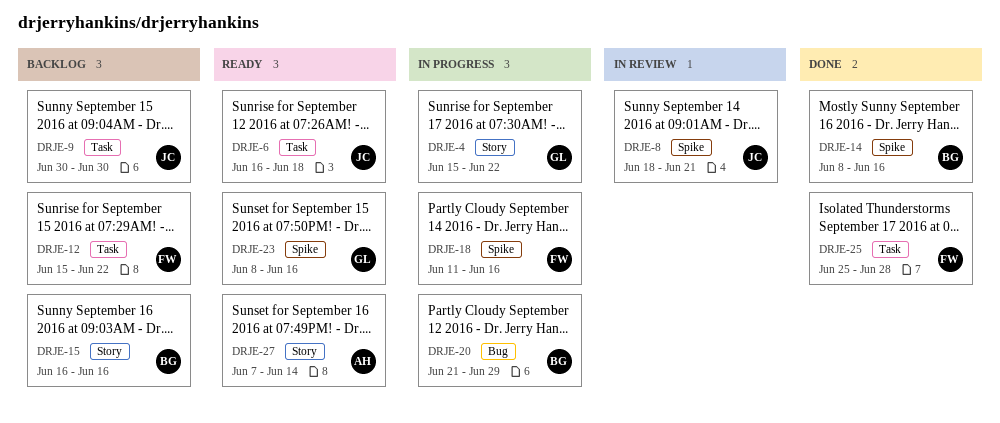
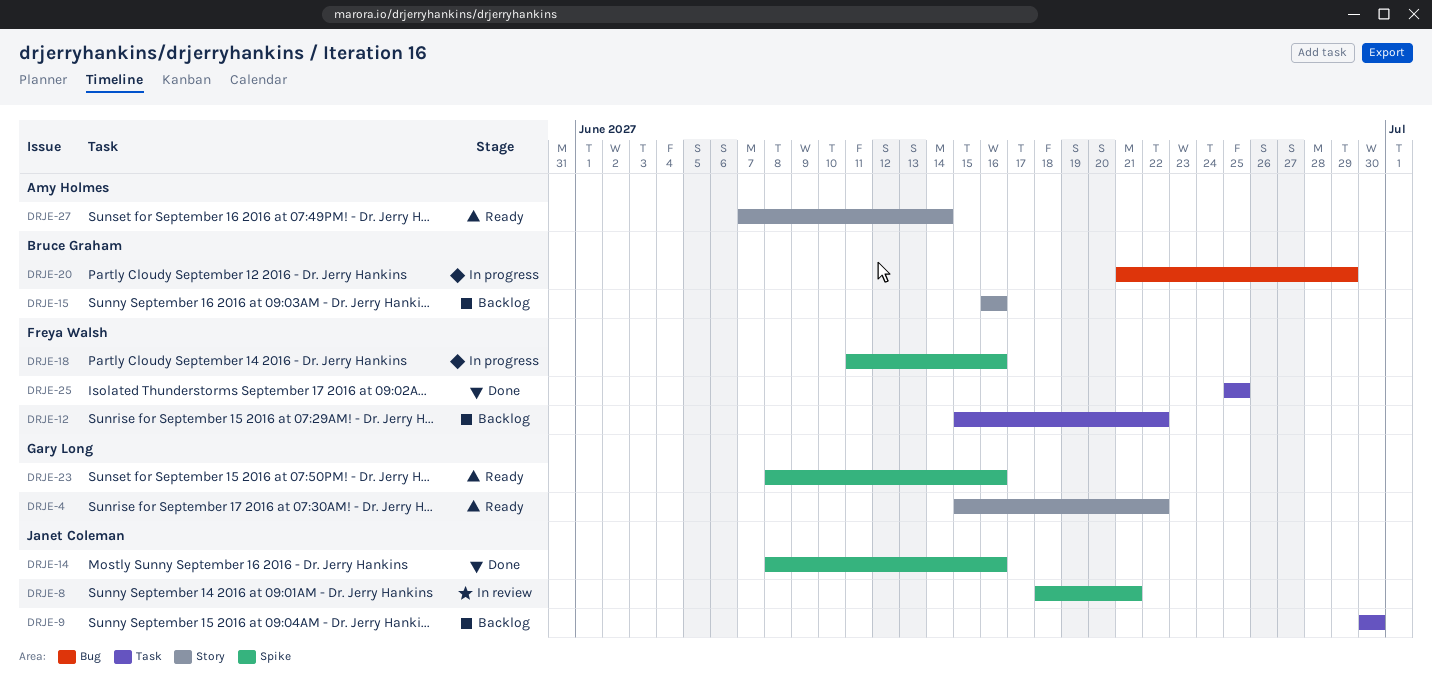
DRJE-4, status: In progress -> Ready
DRJE-6: present -> none
DRJE-14, owner: Bruce Graham -> Janet Coleman
DRJE-25, due: Jun 28 -> Jun 25

